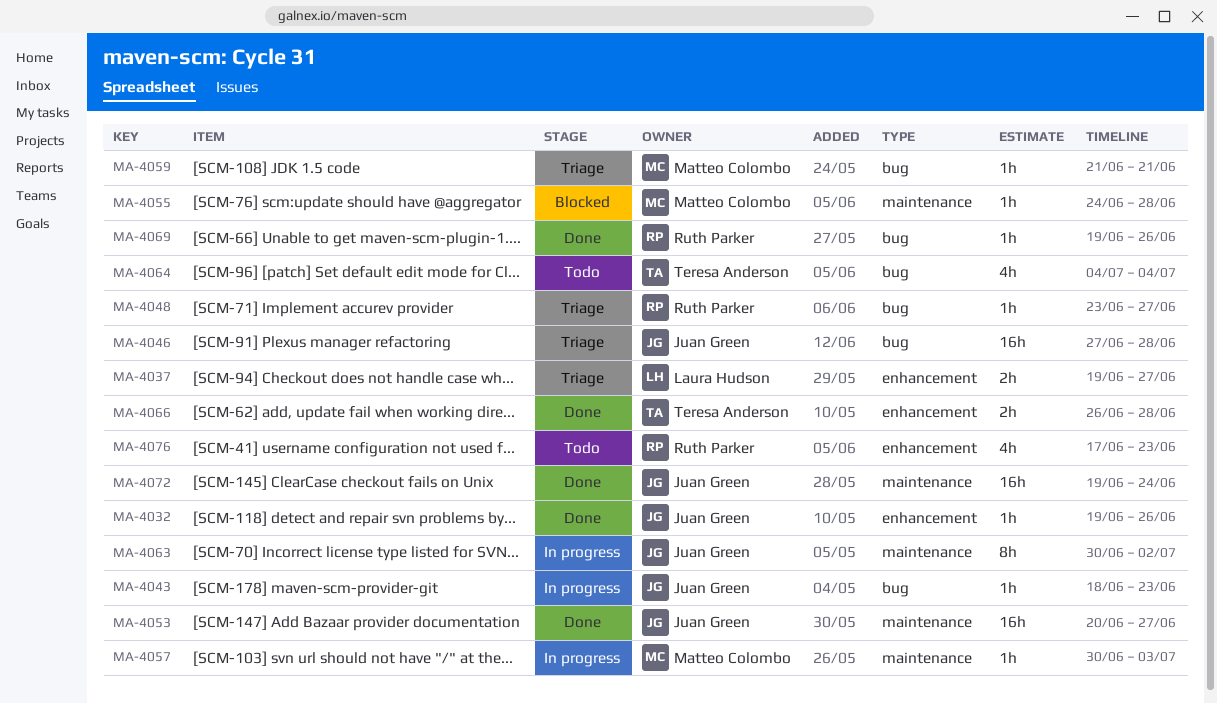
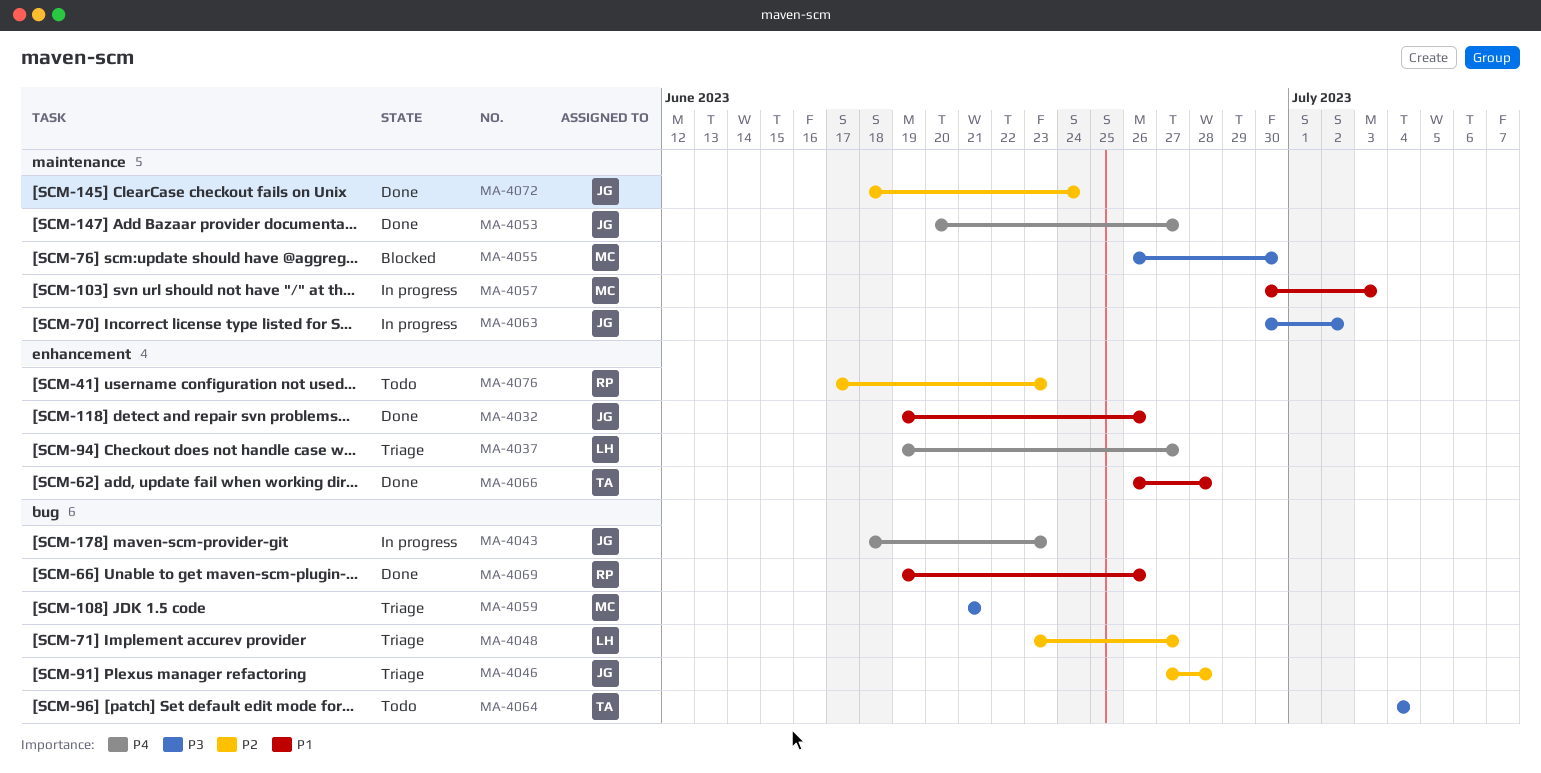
MA-4048, owner: Ruth Parker -> Laura Hudson
MA-4055, start: Jun 24 -> Jun 26
MA-4055, due: Jun 28 -> Jun 30
MA-4072, start: Jun 19 -> Jun 18

